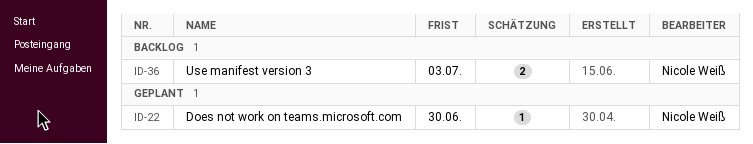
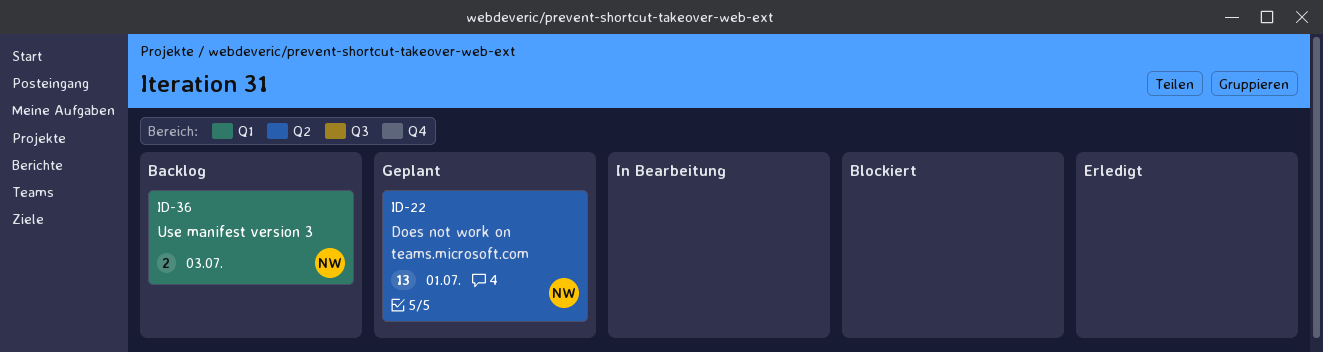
ID-22, estimate: 1 -> 13
ID-22, due: Jun 30 -> Jul 1

